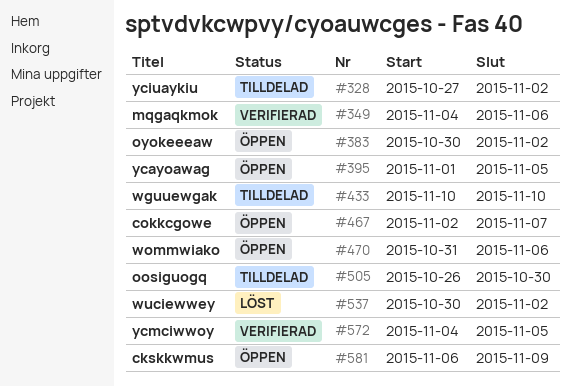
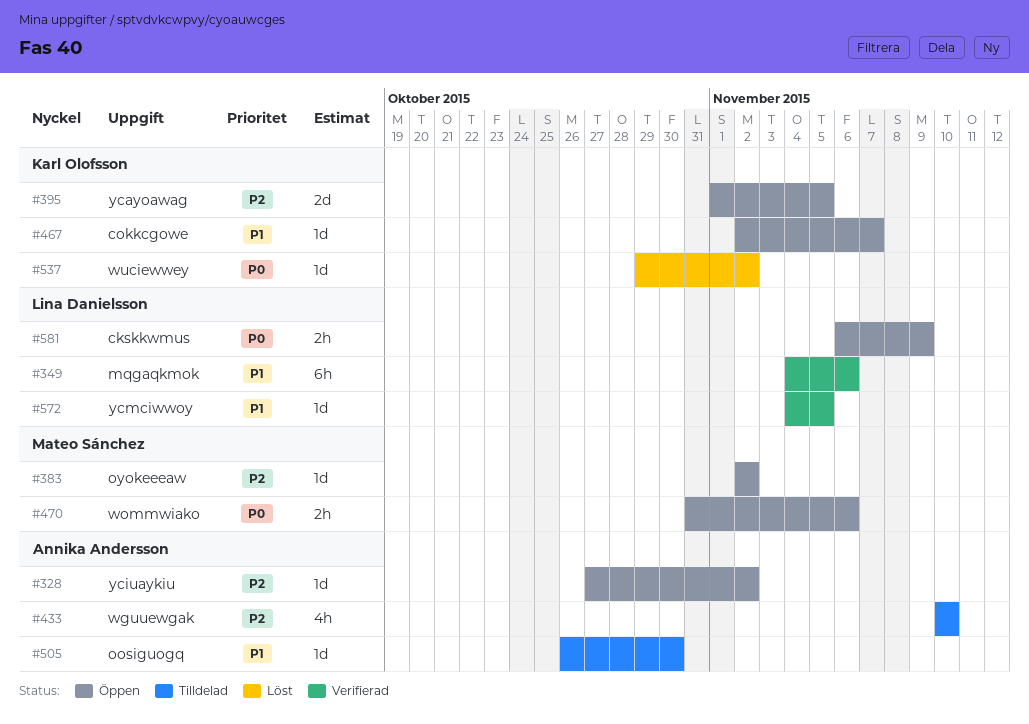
#328, status: Tilldelad -> Öppen
#383, start: Oct 30 -> Nov 2
#537, start: Oct 30 -> Oct 29

